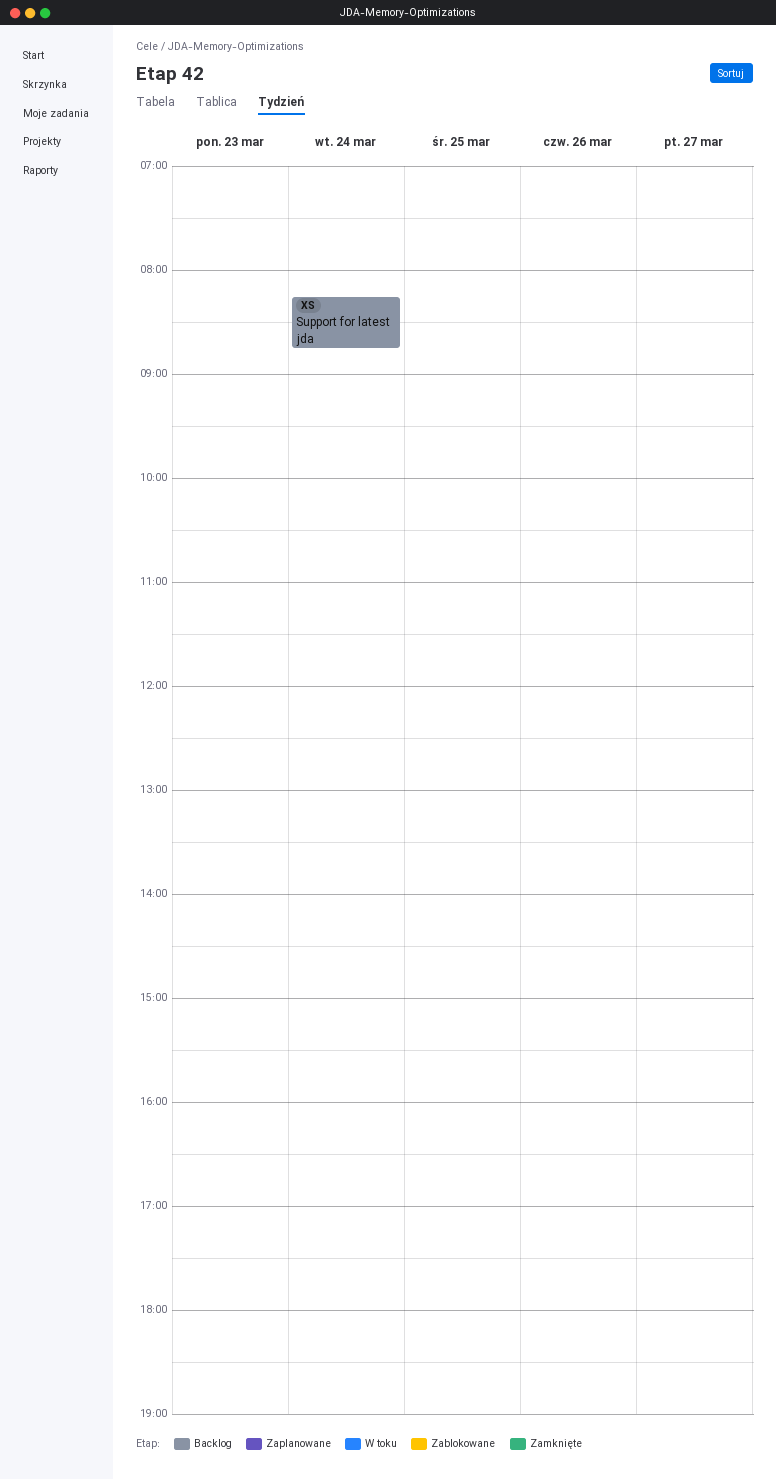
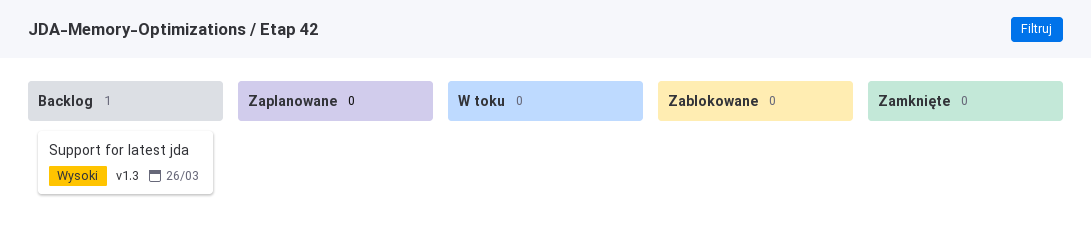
Support for latest jda, day: Mar 24 -> Mar 26

